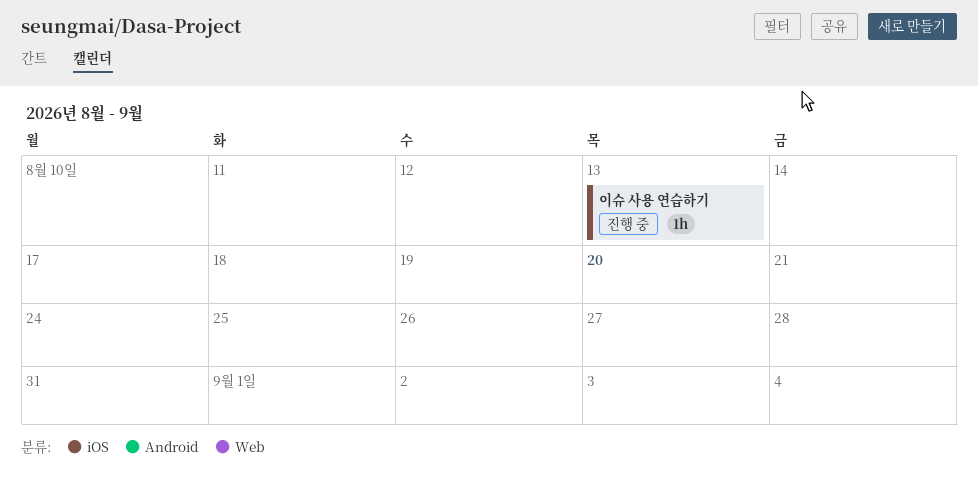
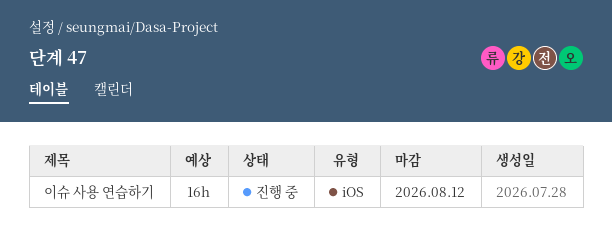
이슈 사용 연습하기, estimate: 1h -> 16h
이슈 사용 연습하기, due: Aug 13 -> Aug 12

